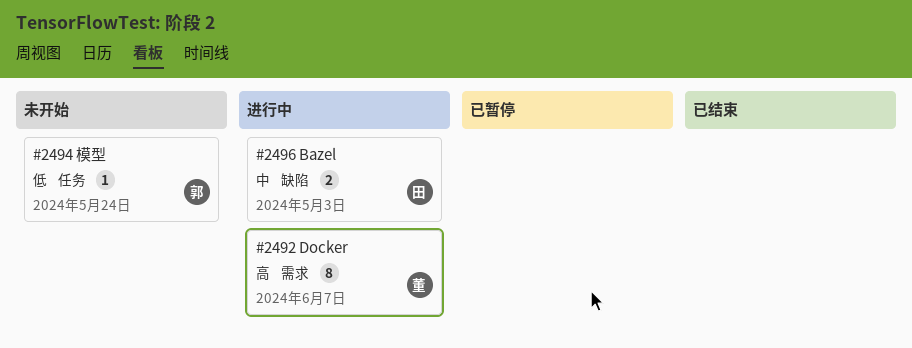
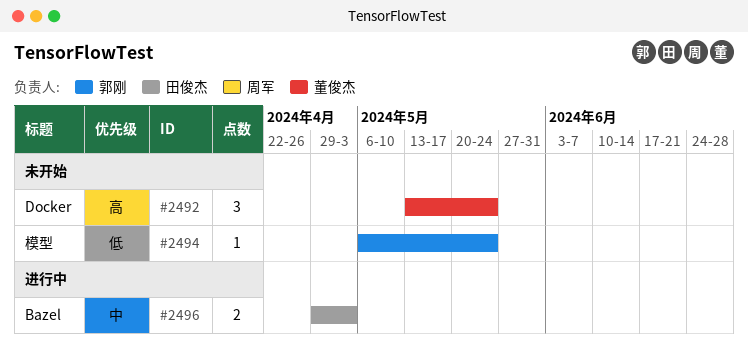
#2492, status: 进行中 -> 未开始
#2492, estimate: 8 -> 3
#2492, due: Jun 7 -> May 24

